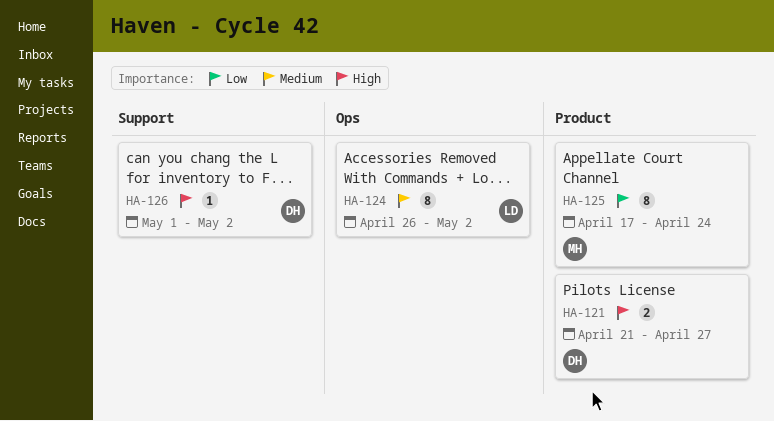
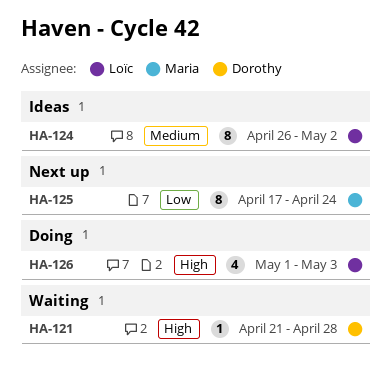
HA-121, estimate: 2 -> 1
HA-121, due: Apr 27 -> Apr 28
HA-126, owner: Dorothy -> Loïc
HA-126, estimate: 1 -> 4
HA-126, due: May 2 -> May 3

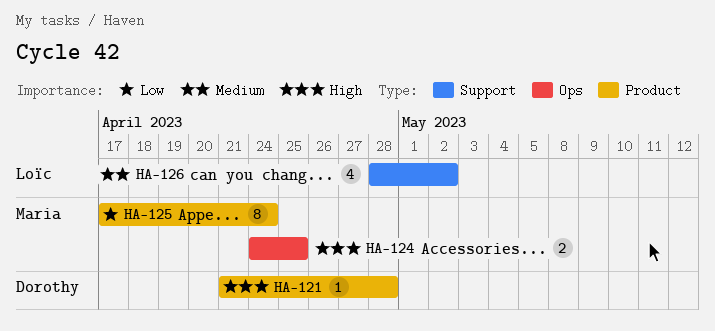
HA-124, owner: Loïc -> Maria
HA-124, priority: Medium -> High
HA-124, estimate: 8 -> 2
HA-124, start: Apr 26 -> Apr 24
HA-124, due: May 2 -> Apr 25
HA-126, priority: High -> Medium
HA-126, start: May 1 -> Apr 28
HA-126, due: May 3 -> May 2

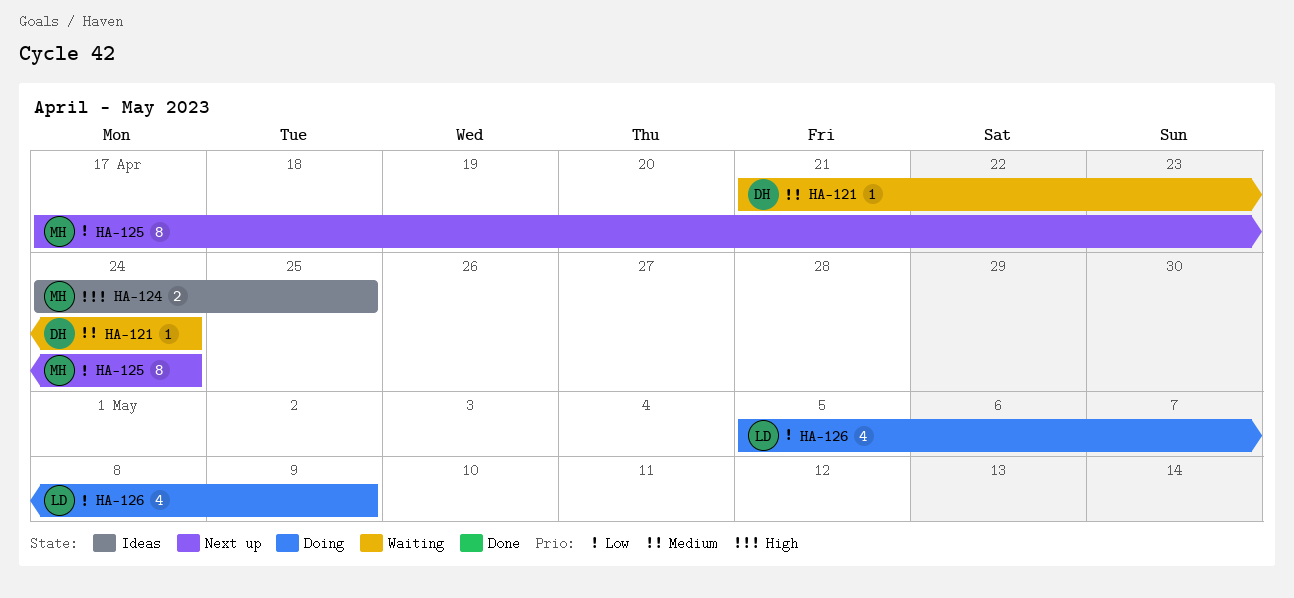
HA-121, priority: High -> Medium
HA-121, due: Apr 28 -> Apr 24
HA-126, priority: Medium -> Low
HA-126, start: Apr 28 -> May 5
HA-126, due: May 2 -> May 9

